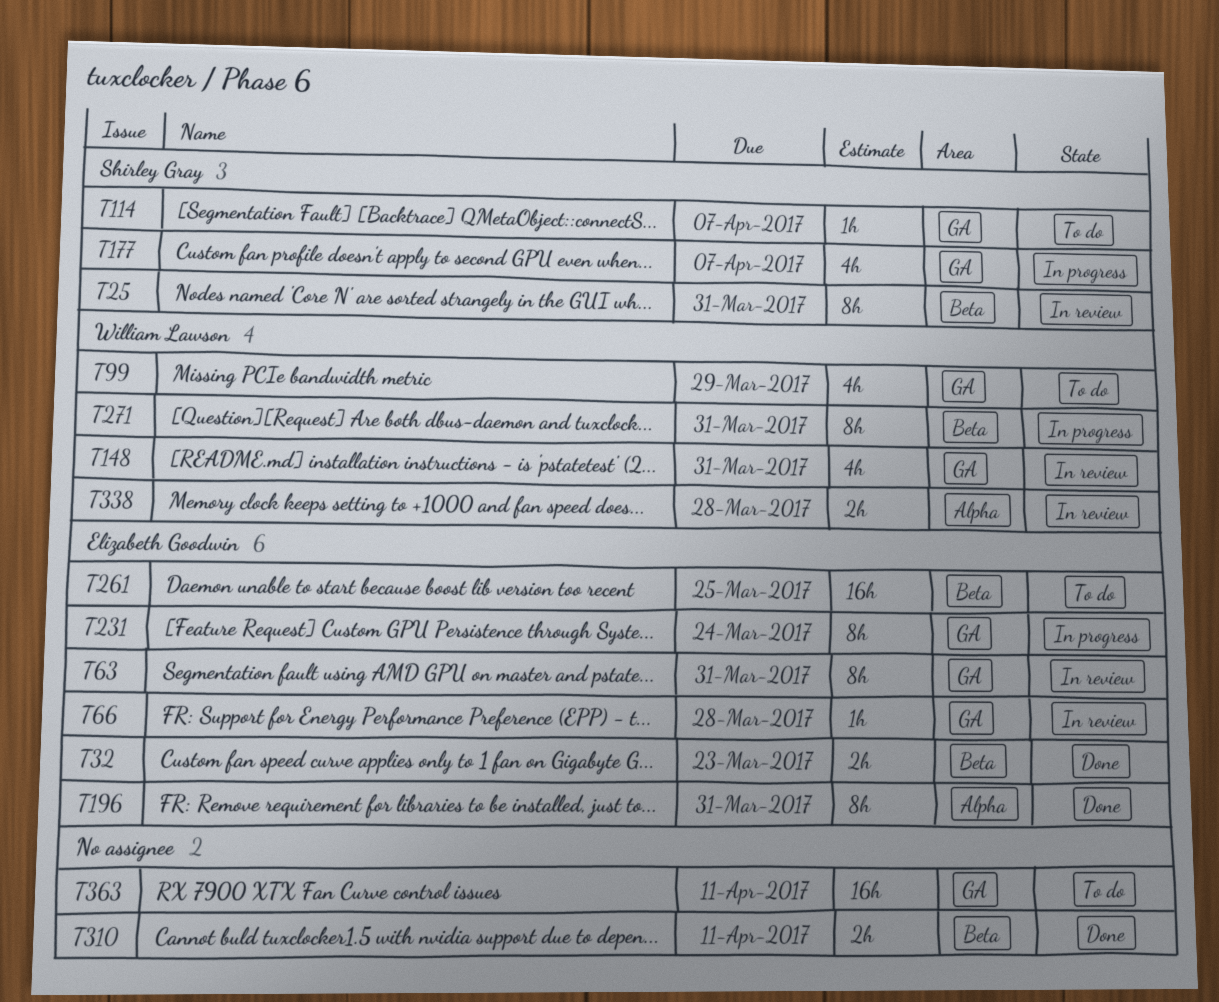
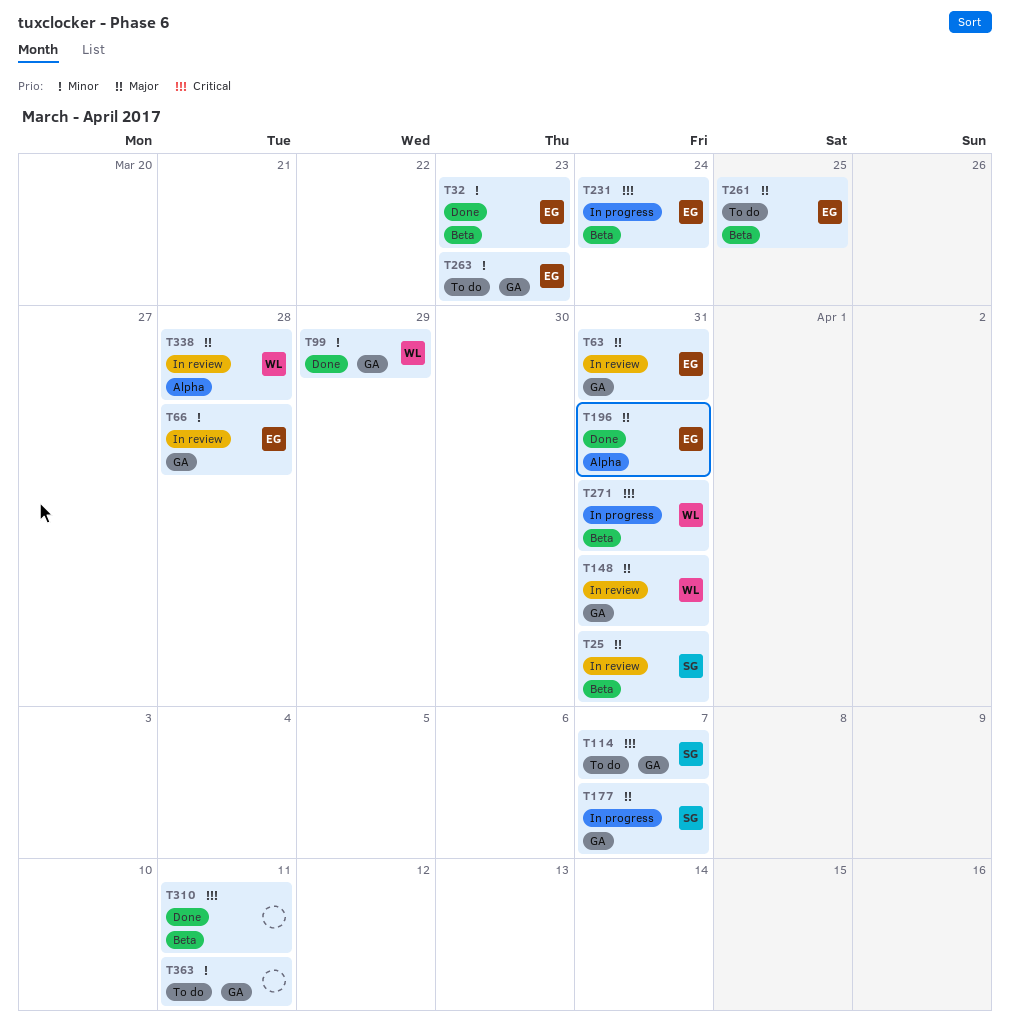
T99, status: To do -> Done
T231, label: GA -> Beta
T263: none -> present

